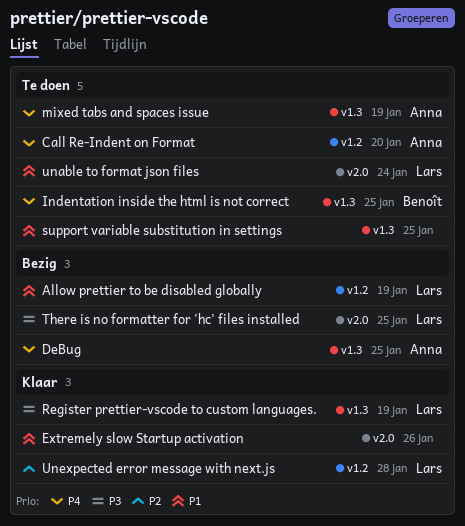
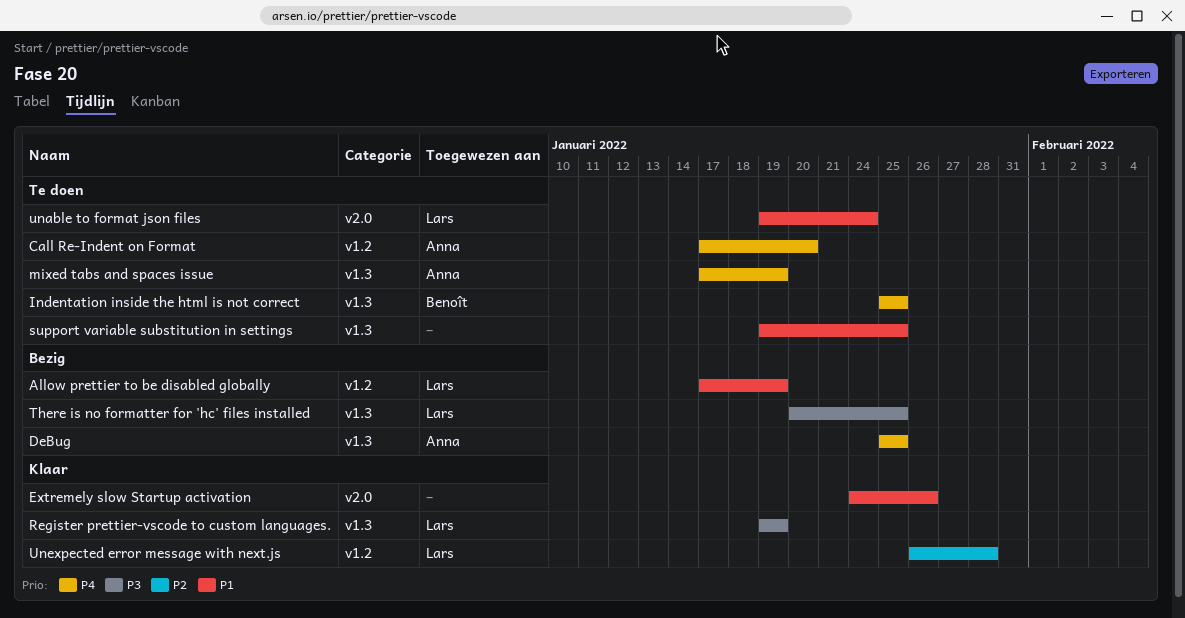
There is no formatter for 'hc' files installed, label: v2.0 -> v1.3

